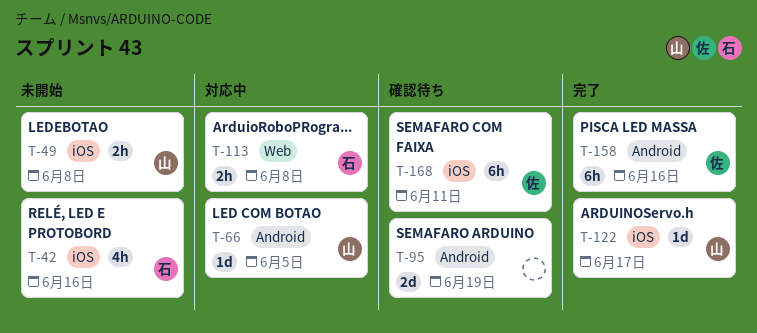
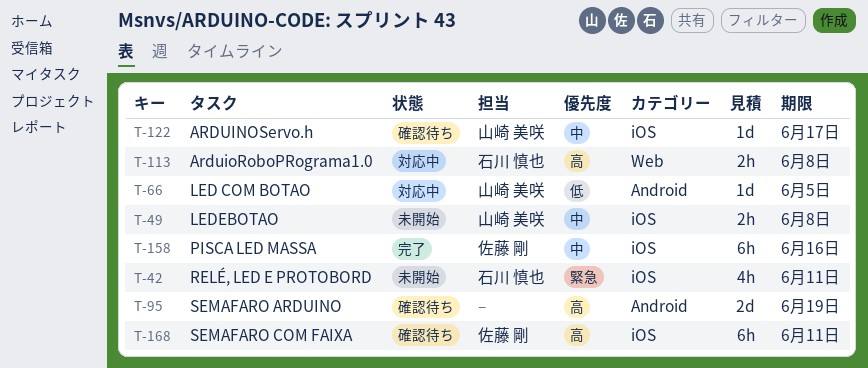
T-42, due: Jun 16 -> Jun 11
T-122, status: 完了 -> 確認待ち
T-158, label: Android -> iOS

